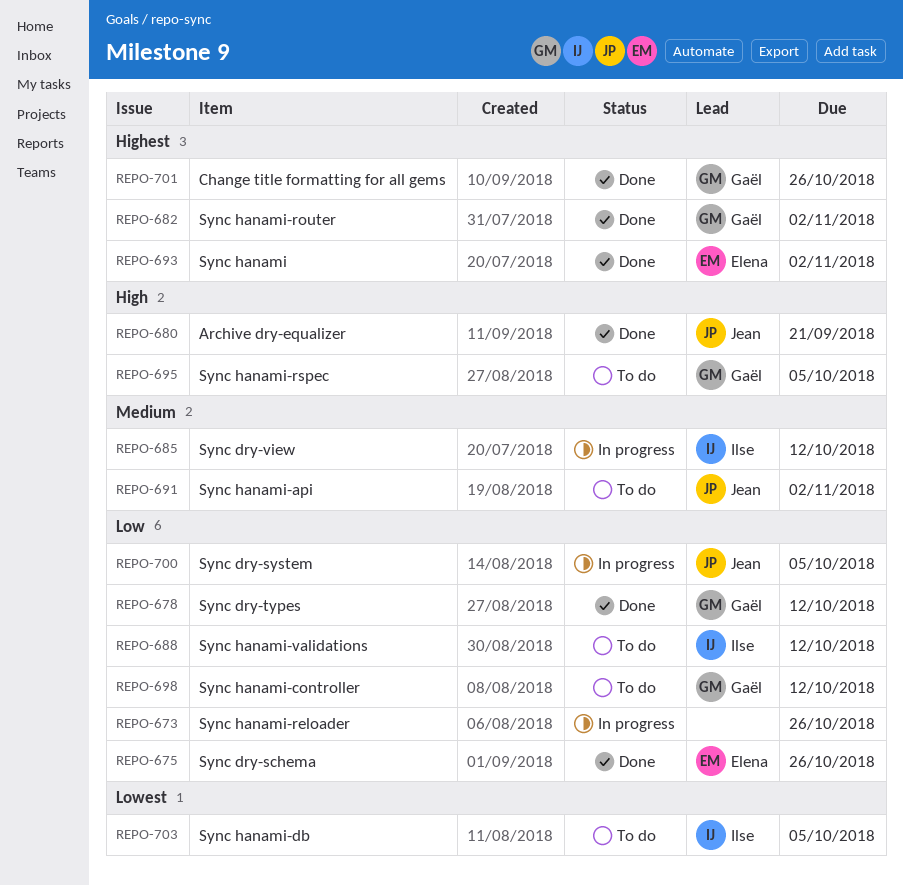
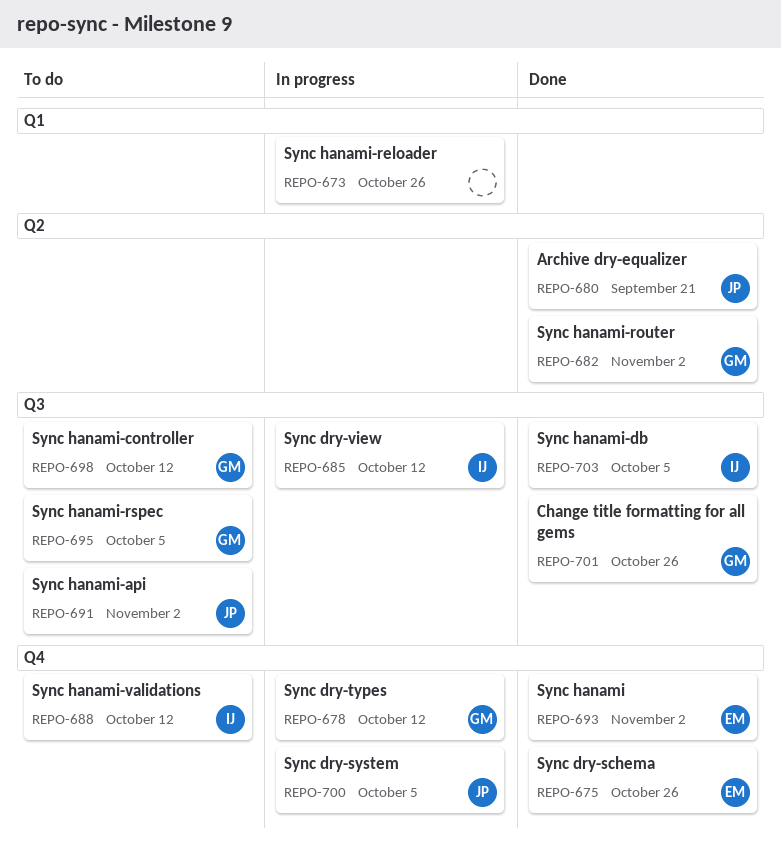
REPO-678, status: Done -> In progress
REPO-703, status: To do -> Done

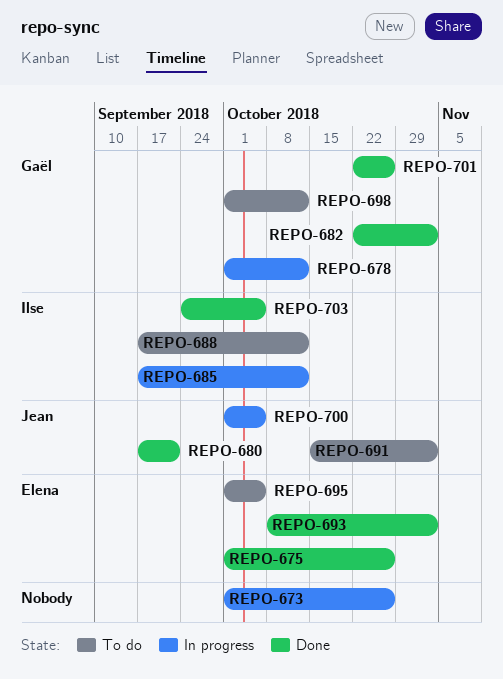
REPO-695, owner: Gaël -> Elena

